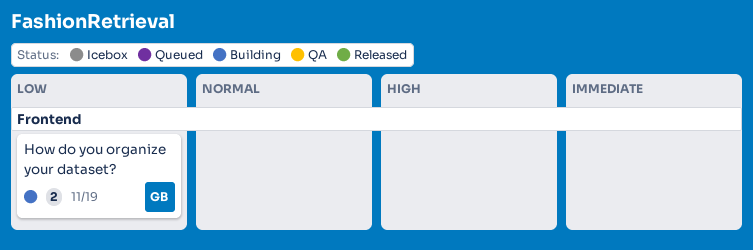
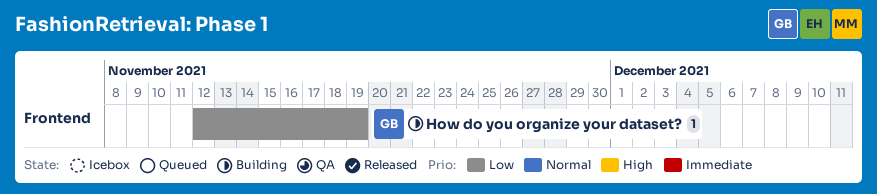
How do you organize your dataset?, estimate: 2 -> 1

